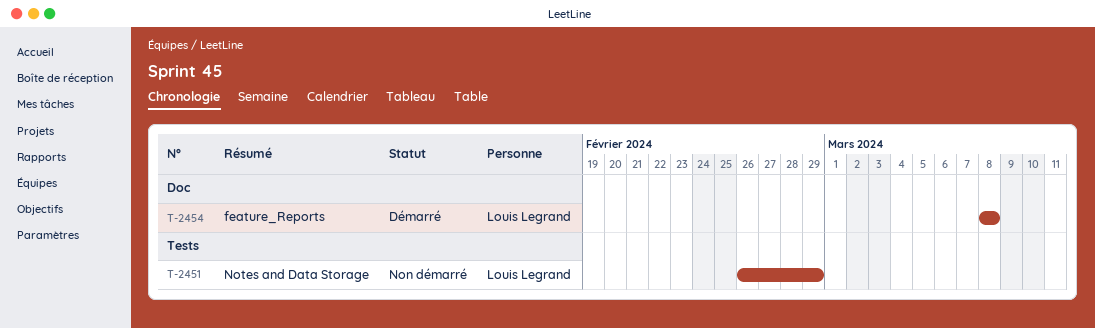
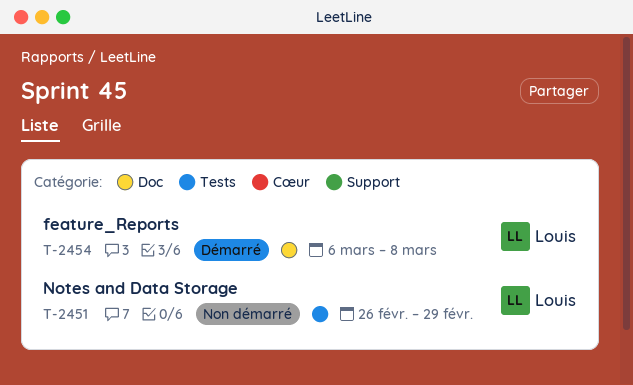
T-2454, start: Mar 8 -> Mar 6

